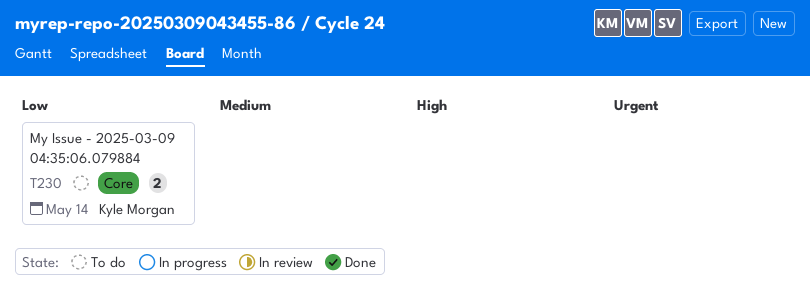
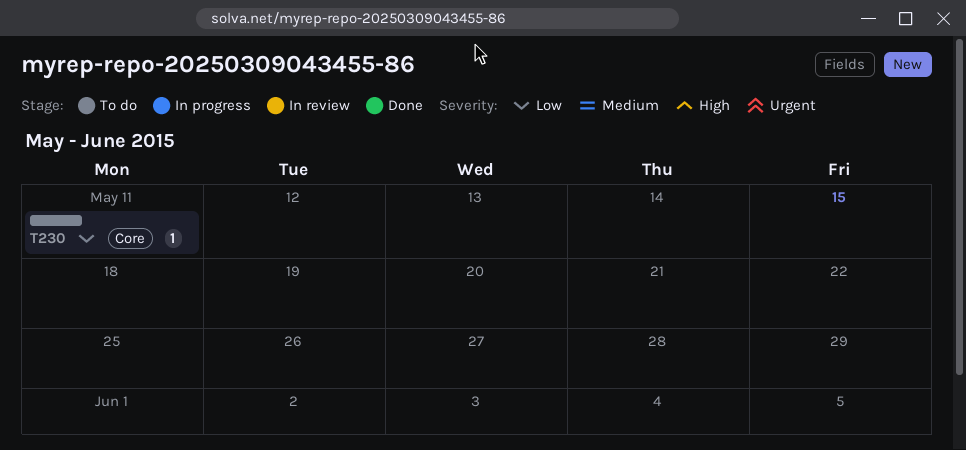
T230, estimate: 2 -> 1
T230, due: May 14 -> May 11

